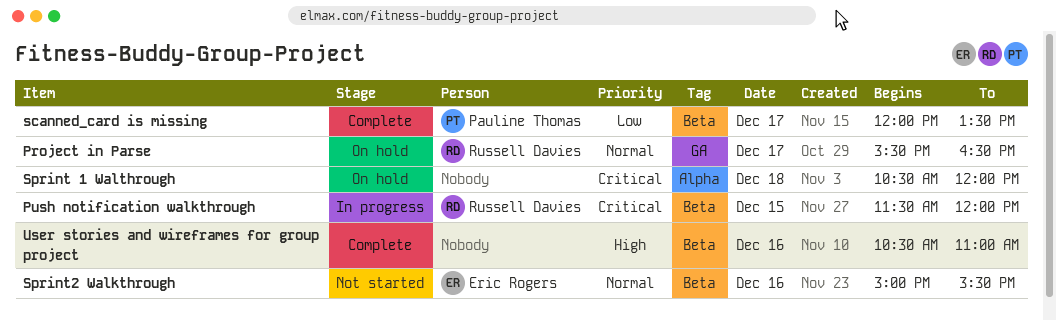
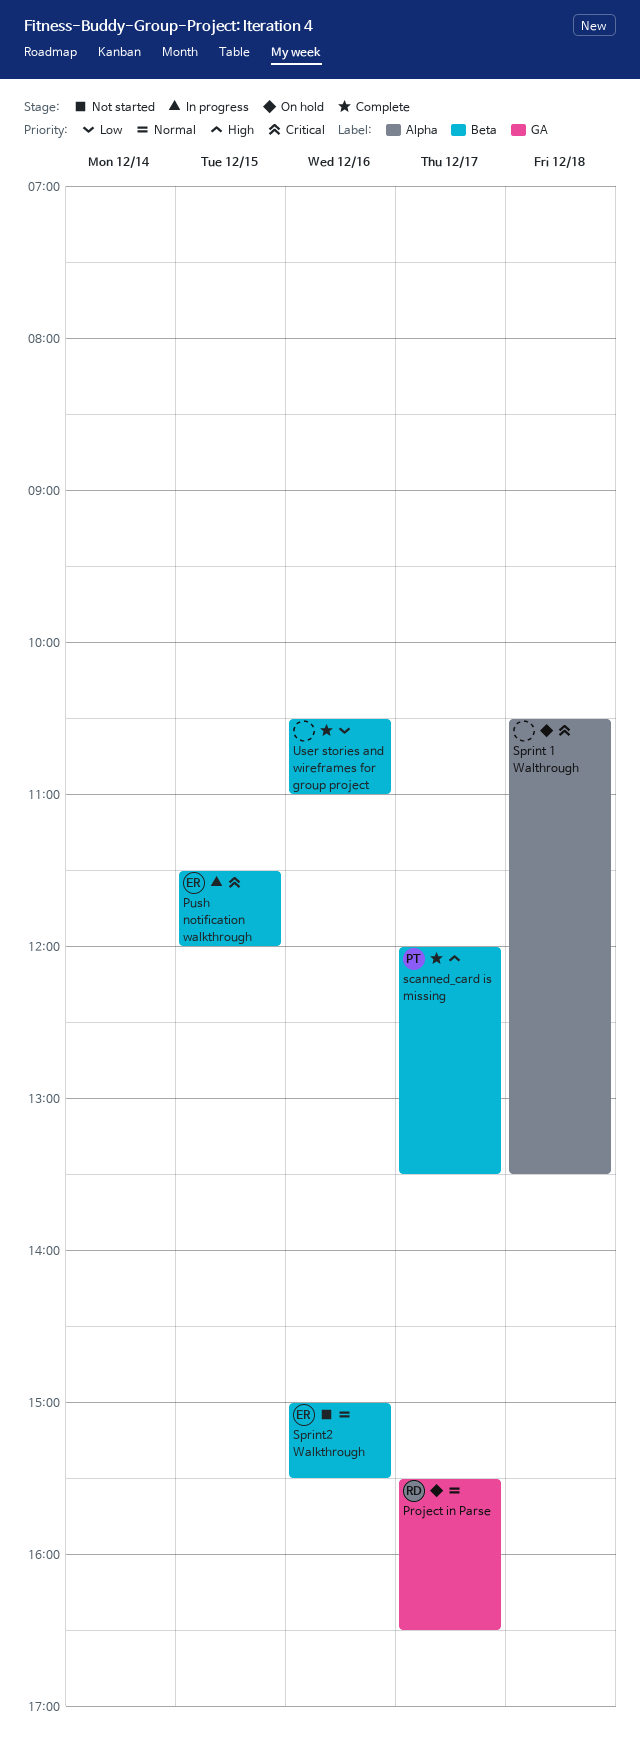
Push notification walkthrough, owner: Russell Davies -> Eric Rogers
scanned_card is missing, priority: Low -> High
Sprint 1 Walthrough, ends: 12:00 -> 13:30
User stories and wireframes for group project, priority: High -> Low

